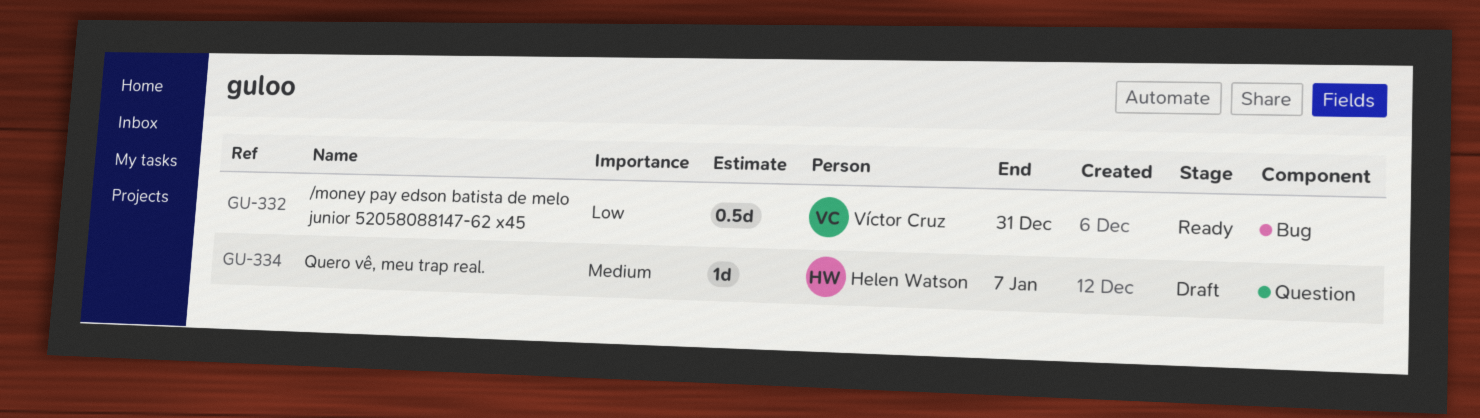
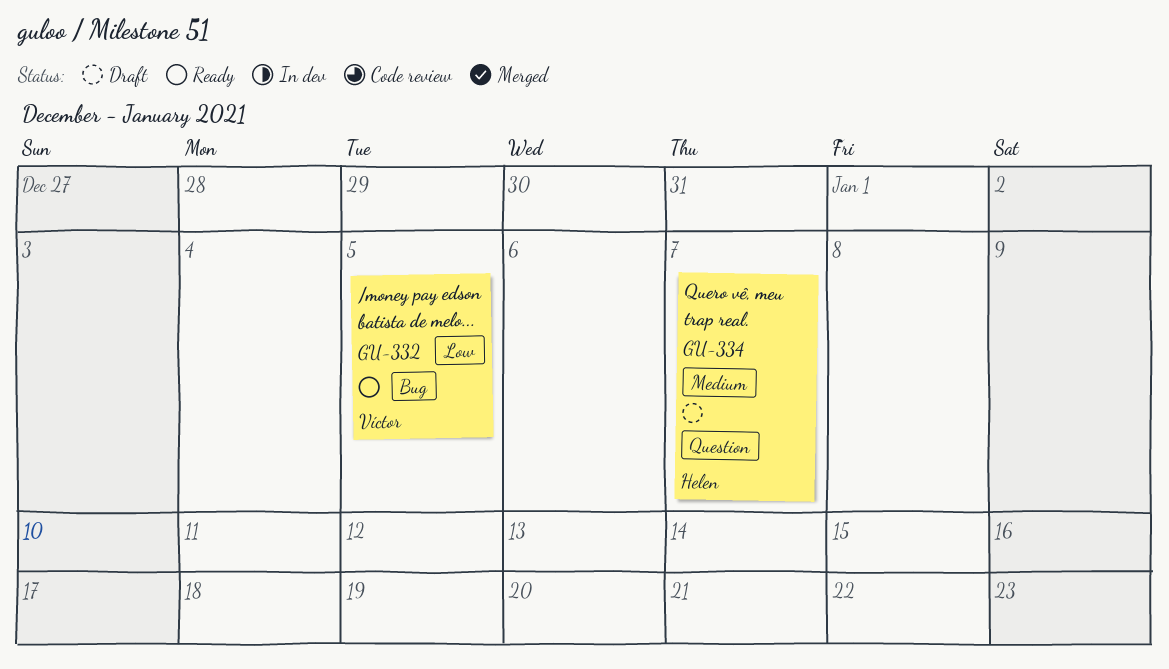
GU-332, due: Dec 31 -> Jan 5

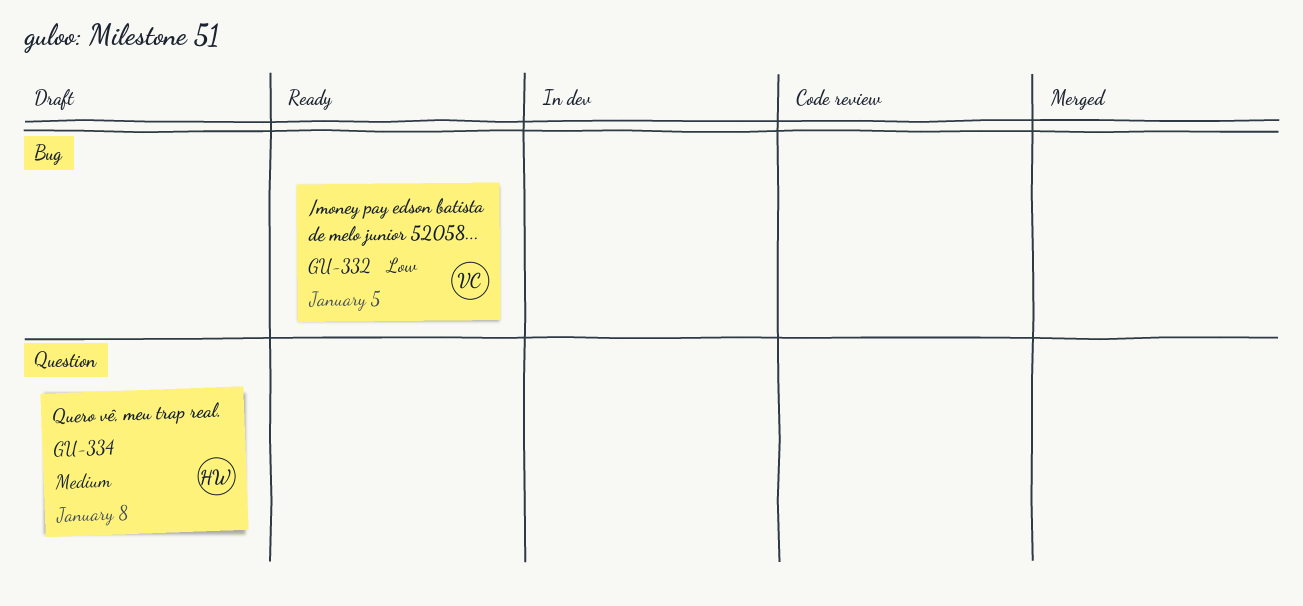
GU-334, due: Jan 7 -> Jan 8

